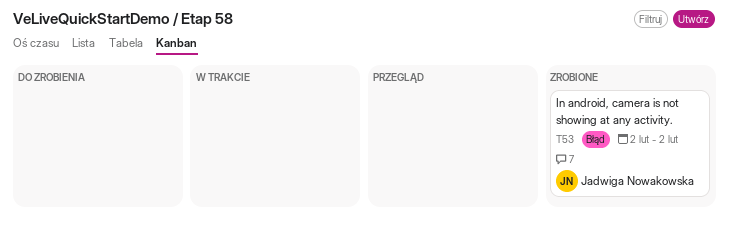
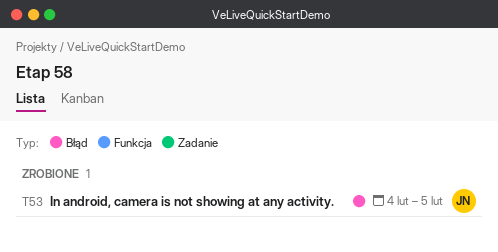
T53, start: Feb 2 -> Feb 4
T53, due: Feb 2 -> Feb 5

